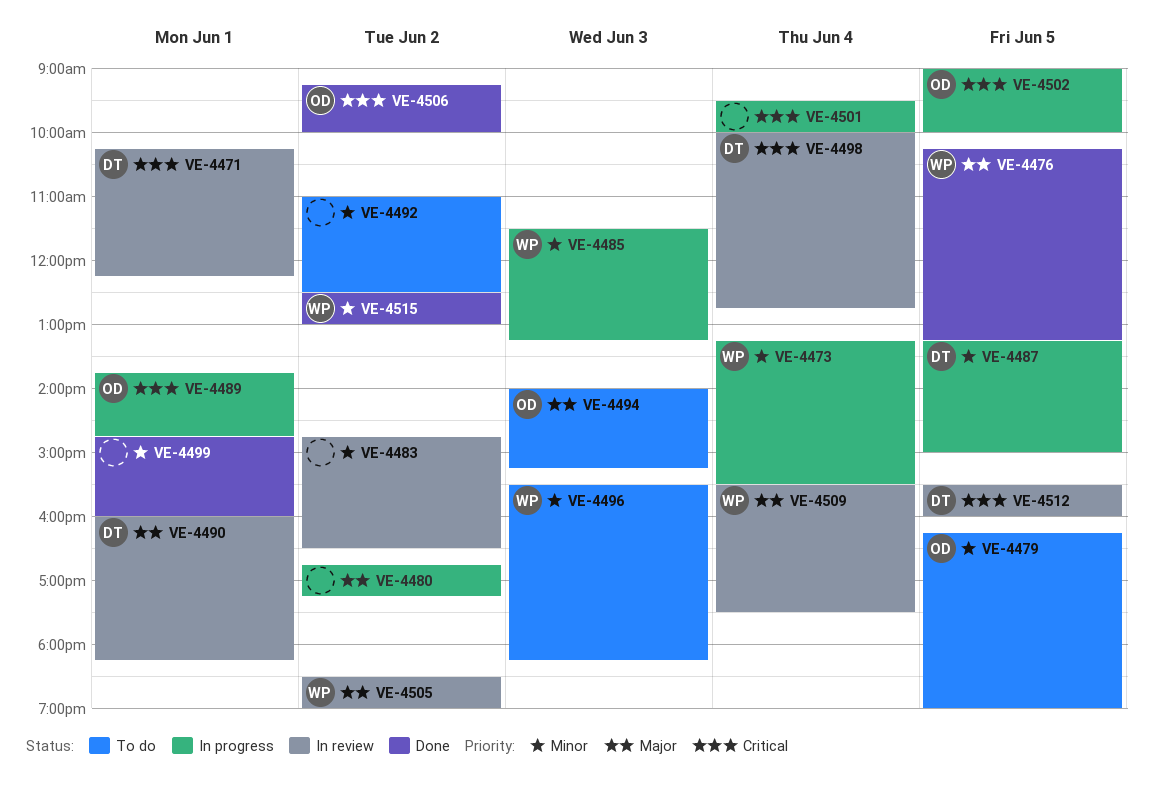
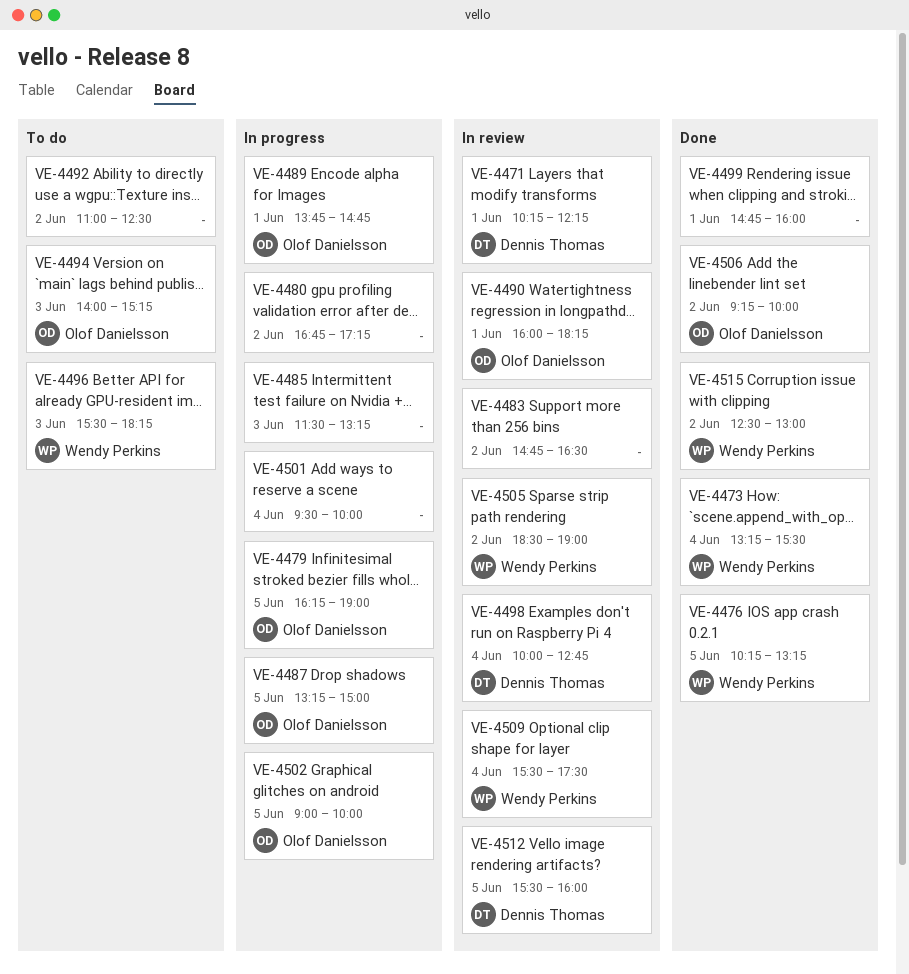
VE-4473, status: In progress -> Done
VE-4479, status: To do -> In progress
VE-4485, owner: Wendy Perkins -> none
VE-4487, owner: Dennis Thomas -> Olof Danielsson
VE-4490, owner: Dennis Thomas -> Olof Danielsson

